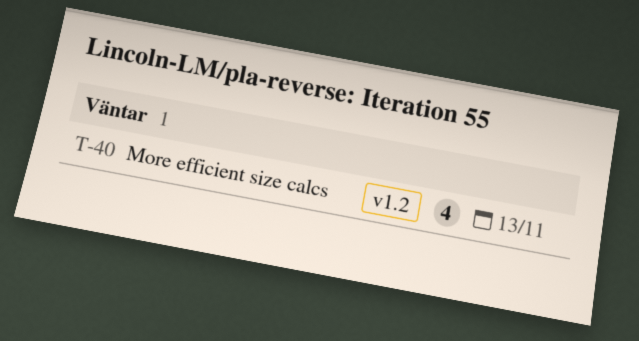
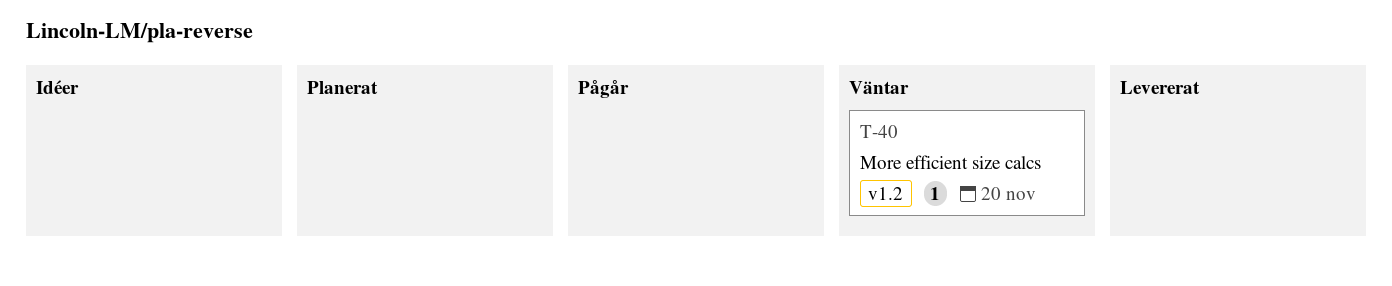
T-40, estimate: 4 -> 1
T-40, due: Nov 13 -> Nov 20

